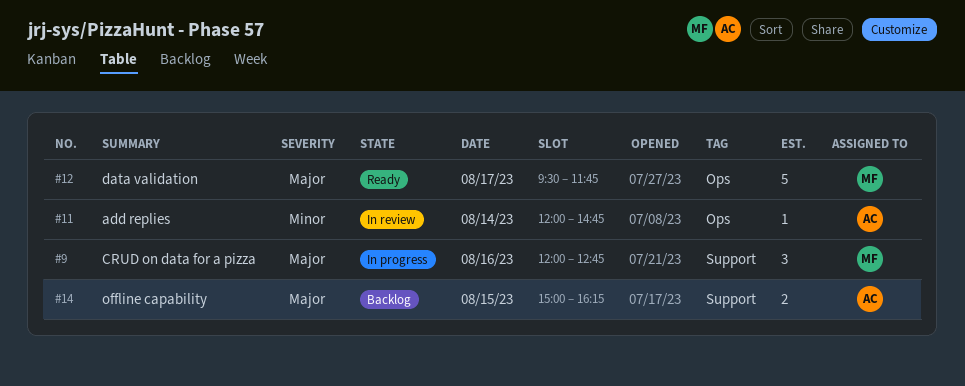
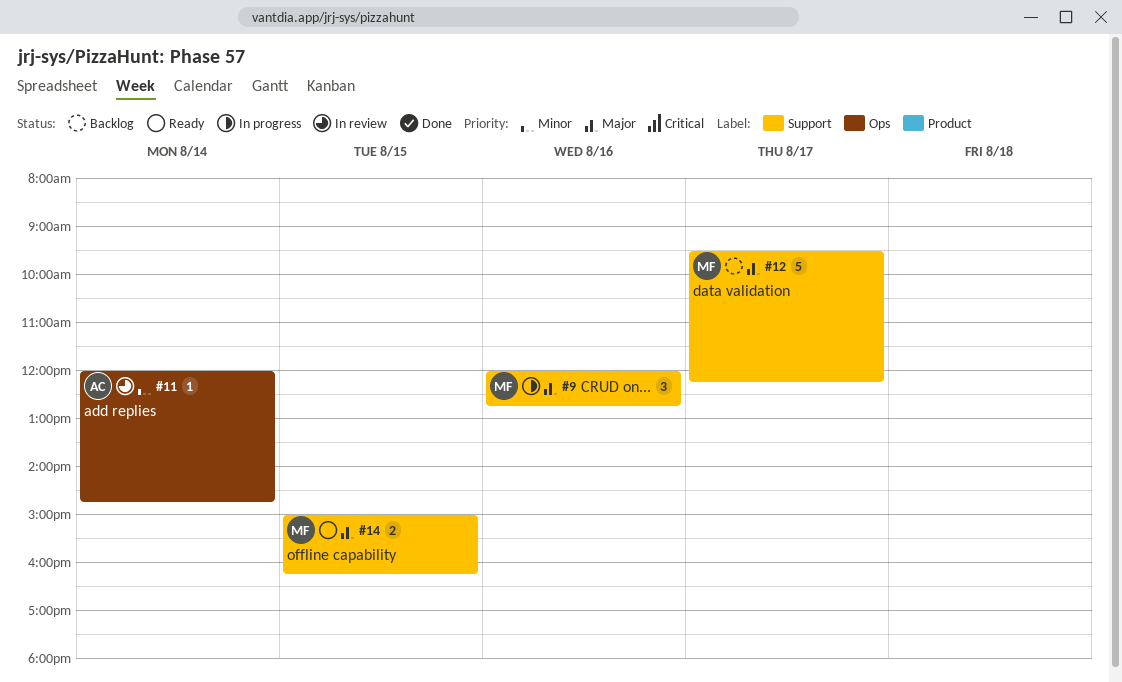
#12, status: Ready -> Backlog
#12, label: Ops -> Support
#12, ends: 11:45 -> 12:15
#14, status: Backlog -> Ready
#14, owner: AC -> MF

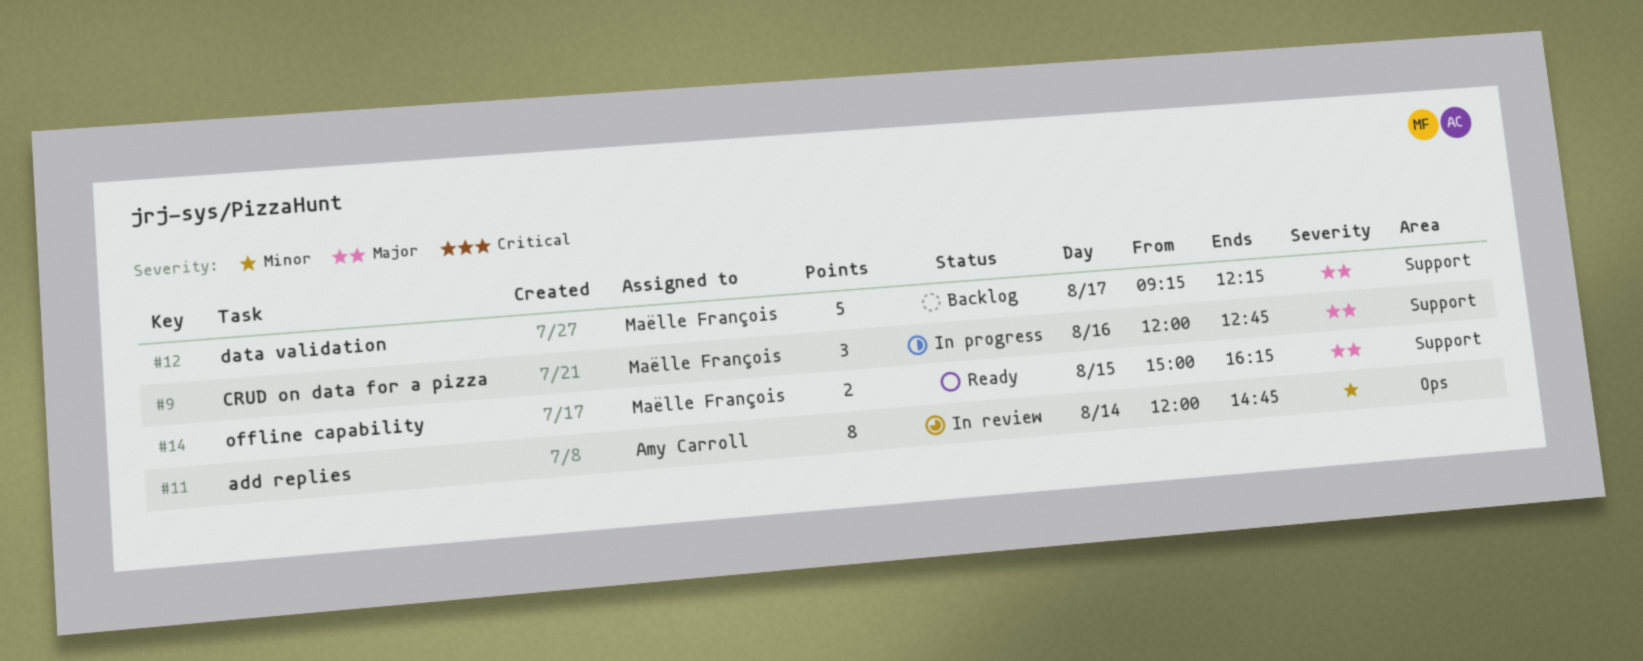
#11, estimate: 1 -> 8
#12, begins: 09:30 -> 09:15

